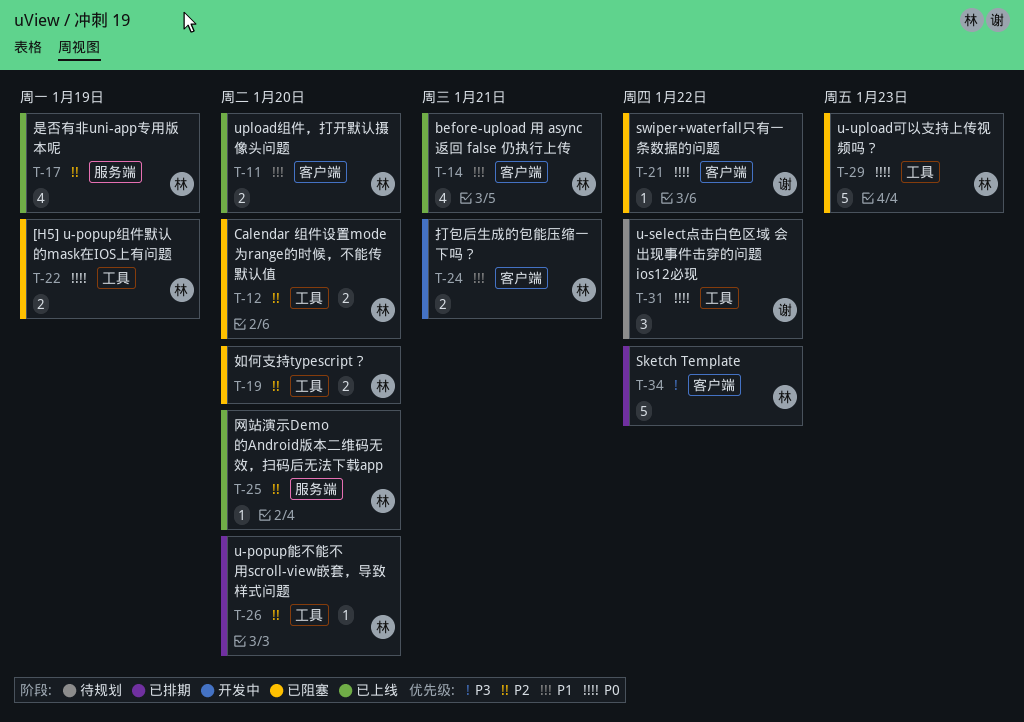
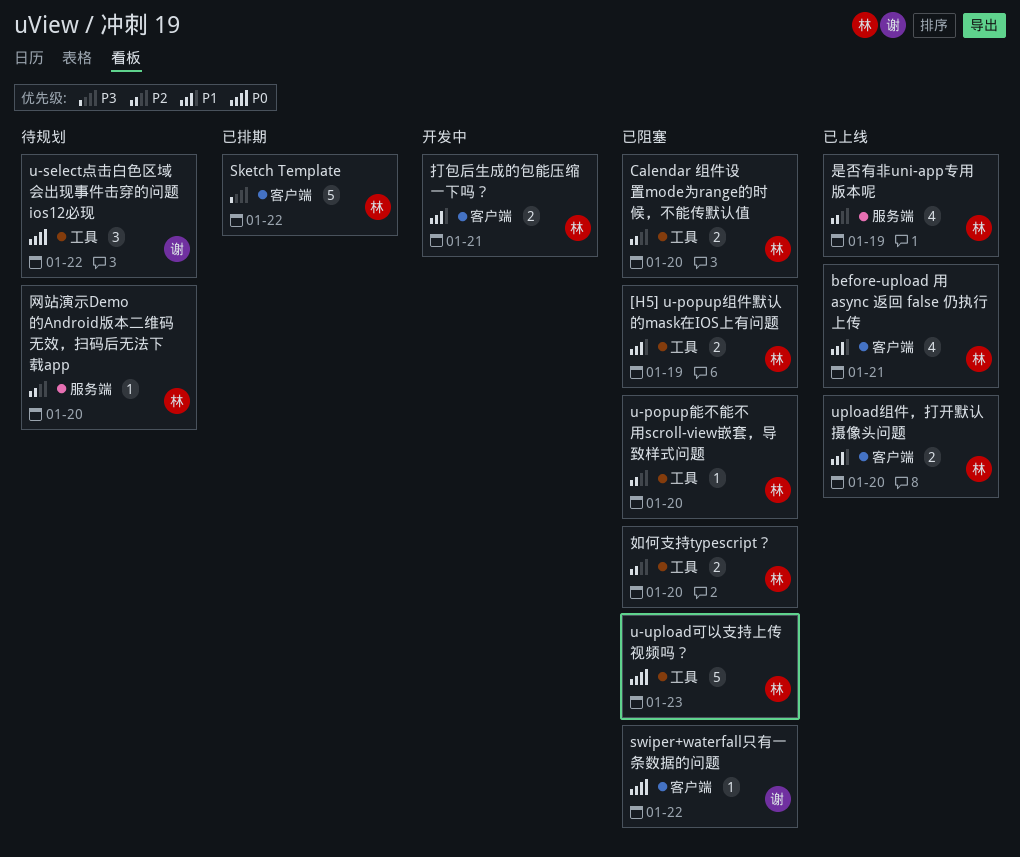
[H5] u-popup组件默认的mask在IOS上有问题, priority: P0 -> P1
u-popup能不能不用scroll-view嵌套，导致样式问题, status: 已排期 -> 已阻塞
网站演示Demo的Android版本二维码无效，扫码后无法下载app, status: 已上线 -> 待规划

